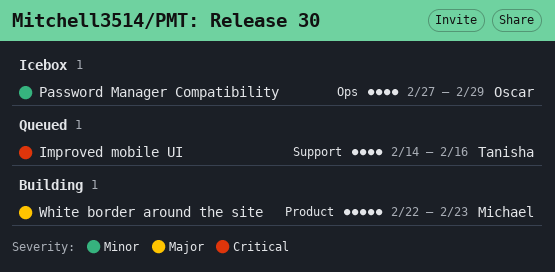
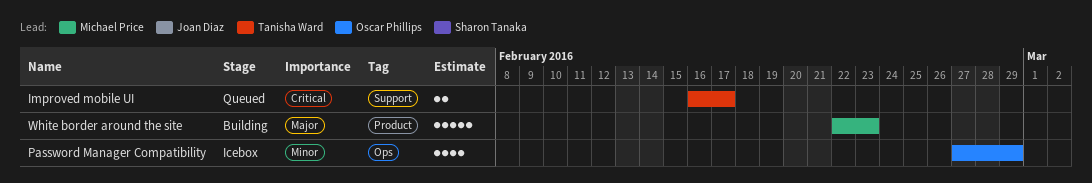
Improved mobile UI, estimate: 4 -> 2
Improved mobile UI, start: Feb 14 -> Feb 16
Improved mobile UI, due: Feb 16 -> Feb 17

